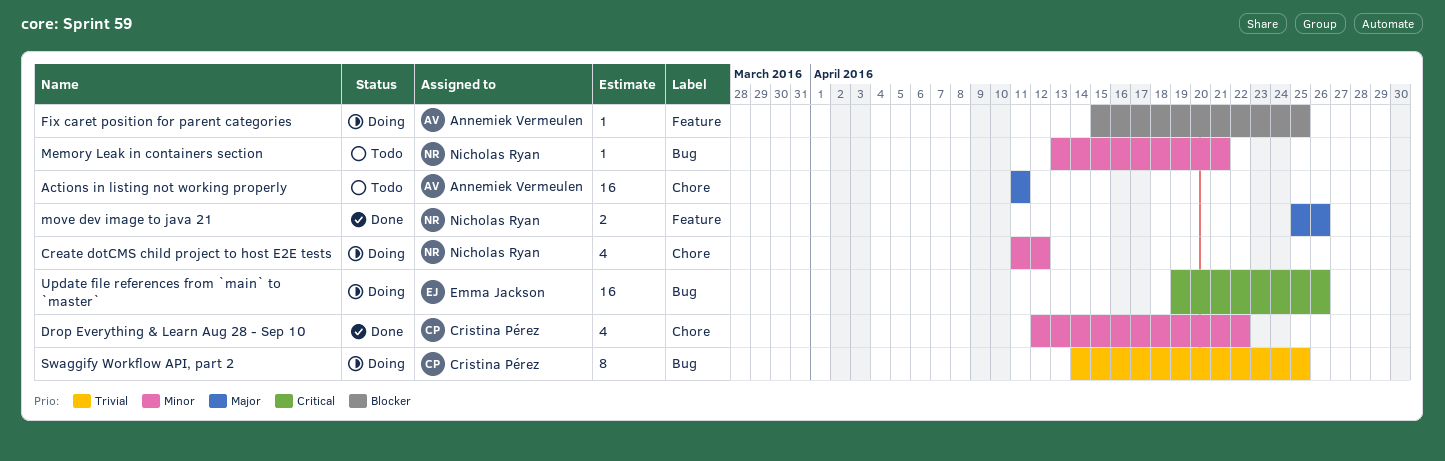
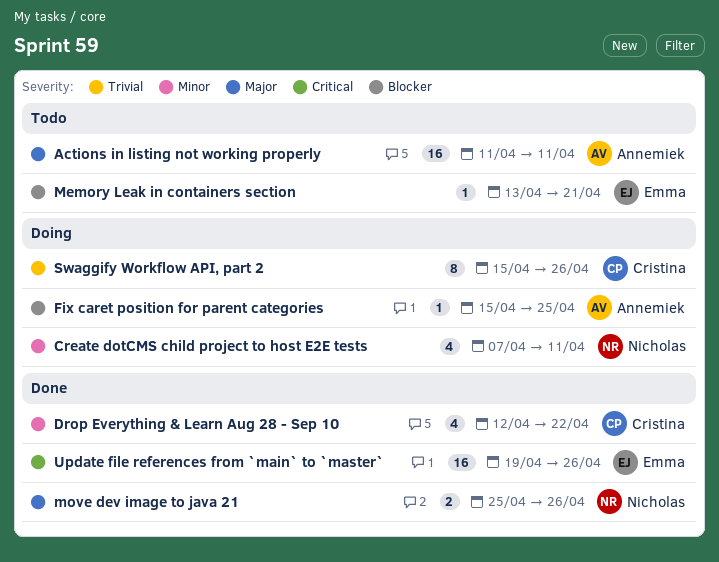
Create dotCMS child project to host E2E tests, start: Apr 11 -> Apr 7
Create dotCMS child project to host E2E tests, due: Apr 12 -> Apr 11
Memory Leak in containers section, owner: Nicholas Ryan -> Emma Jackson
Memory Leak in containers section, priority: Minor -> Blocker
Swaggify Workflow API, part 2, start: Apr 14 -> Apr 15
Swaggify Workflow API, part 2, due: Apr 25 -> Apr 26
Update file references from `main` to `master`, status: Doing -> Done

